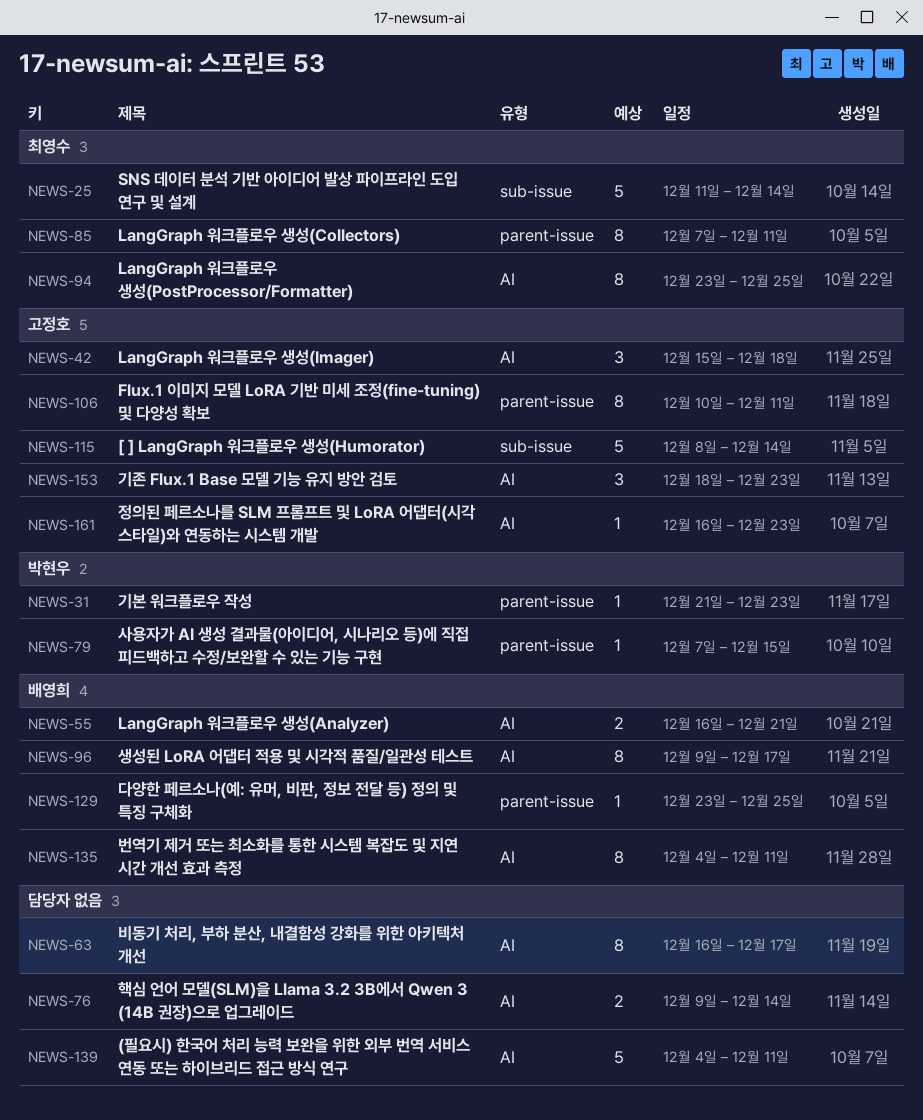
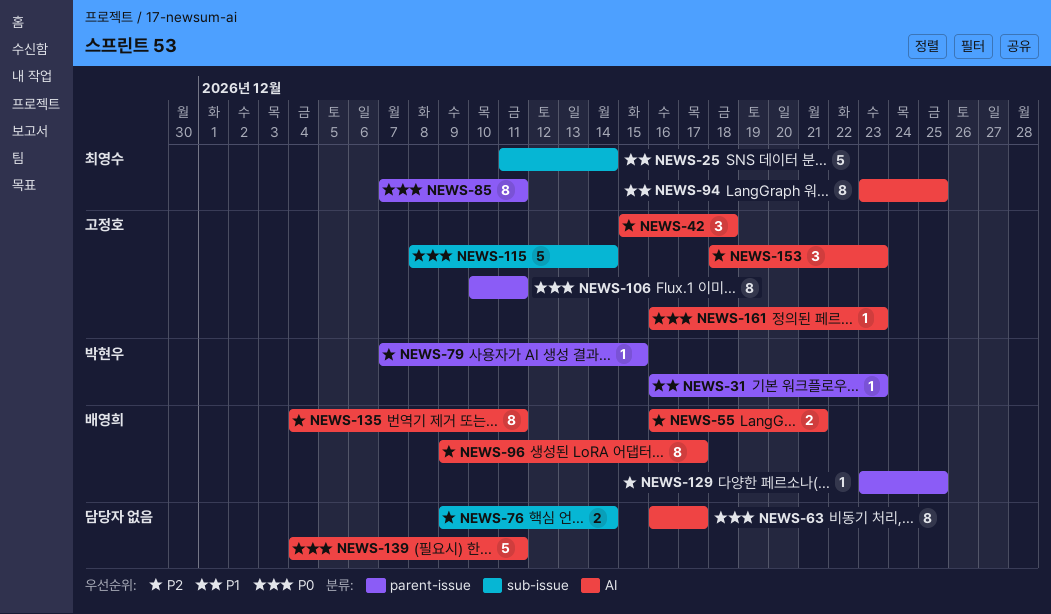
NEWS-31, start: Dec 21 -> Dec 16
NEWS-76, label: AI -> sub-issue

